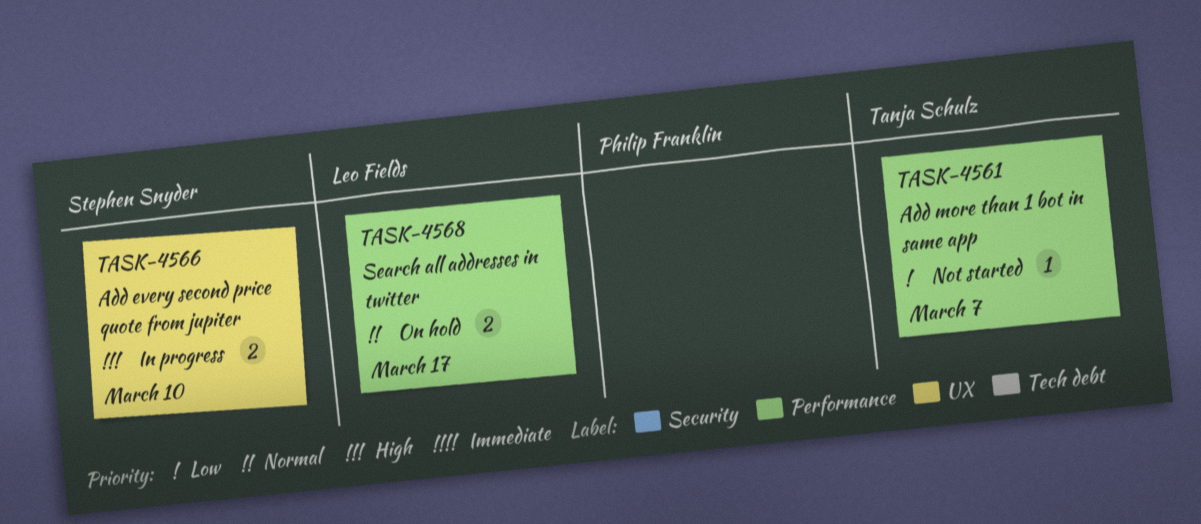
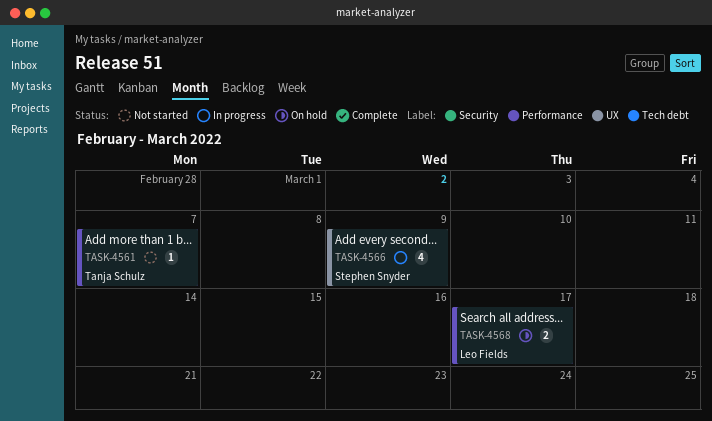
TASK-4566, estimate: 2 -> 4
TASK-4566, due: Mar 10 -> Mar 9

